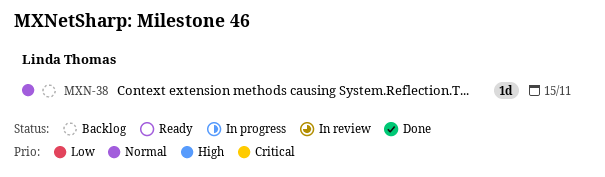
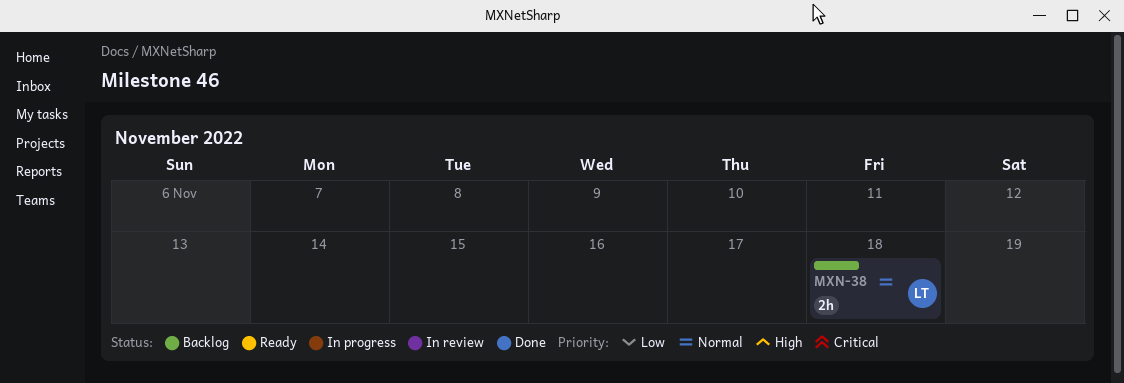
MXN-38, estimate: 1d -> 2h
MXN-38, due: Nov 15 -> Nov 18

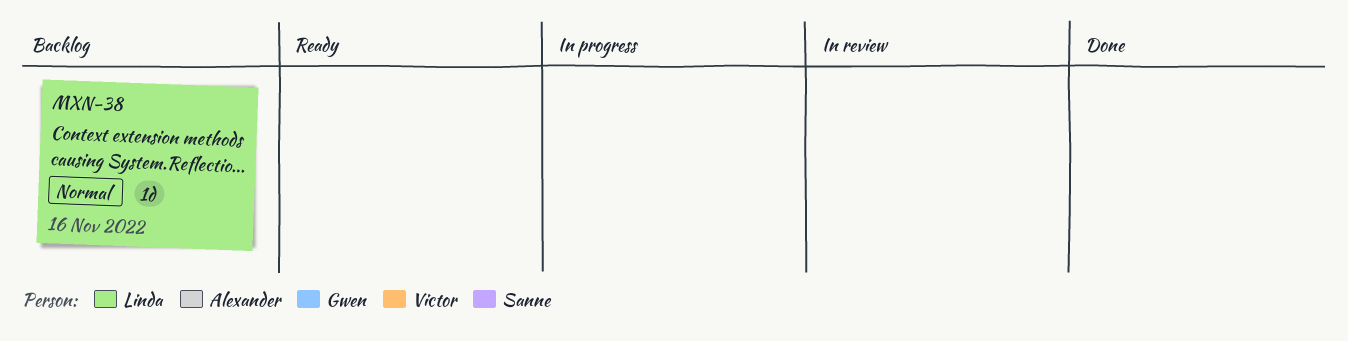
MXN-38, estimate: 2h -> 1d
MXN-38, due: Nov 18 -> Nov 16

